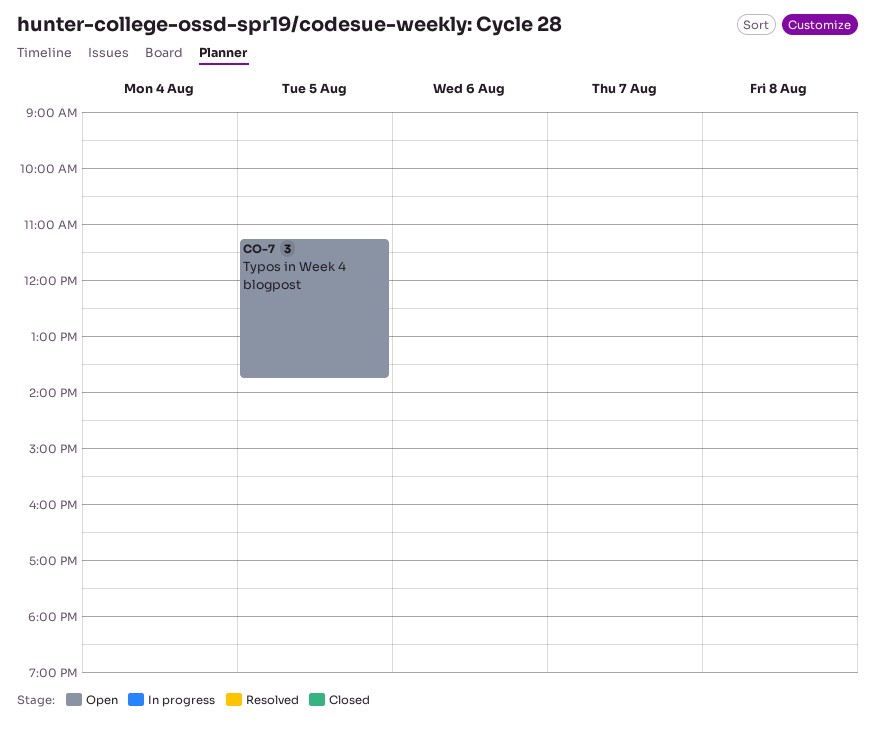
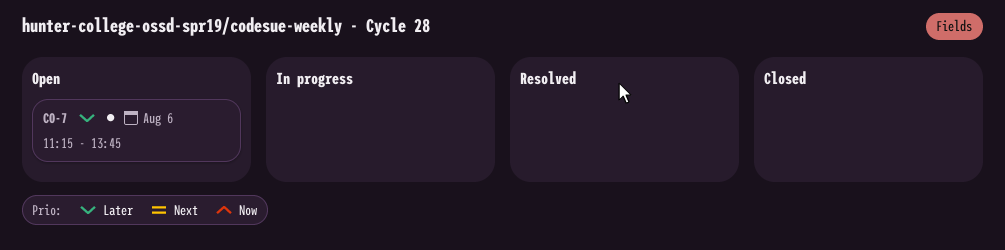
CO-7, estimate: 3 -> 1
CO-7, day: Aug 5 -> Aug 6

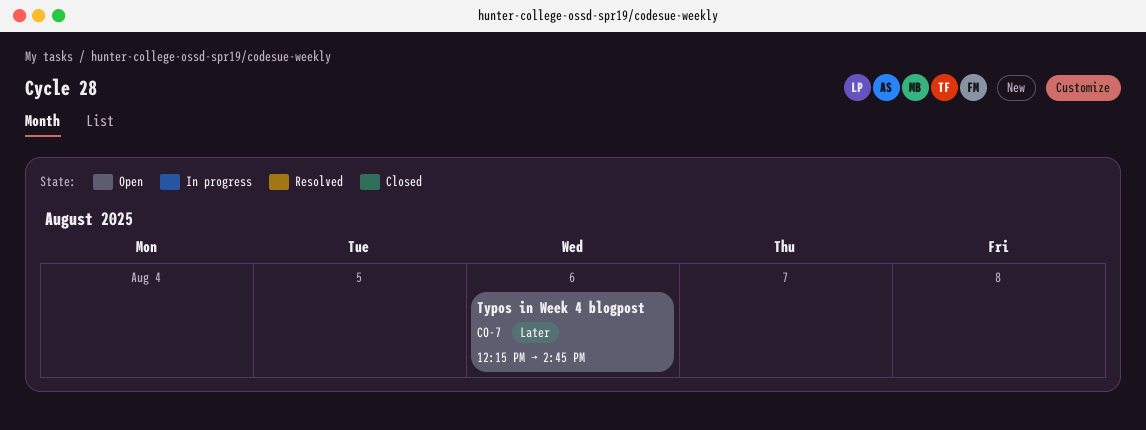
CO-7, begins: 11:15 -> 12:15
CO-7, ends: 13:45 -> 14:45

